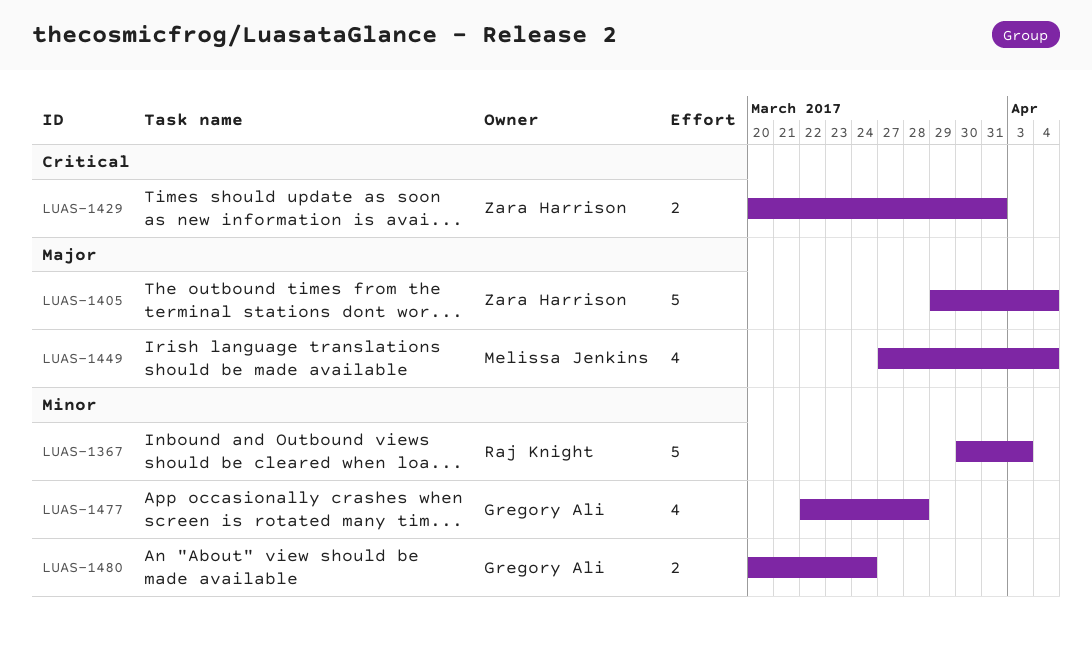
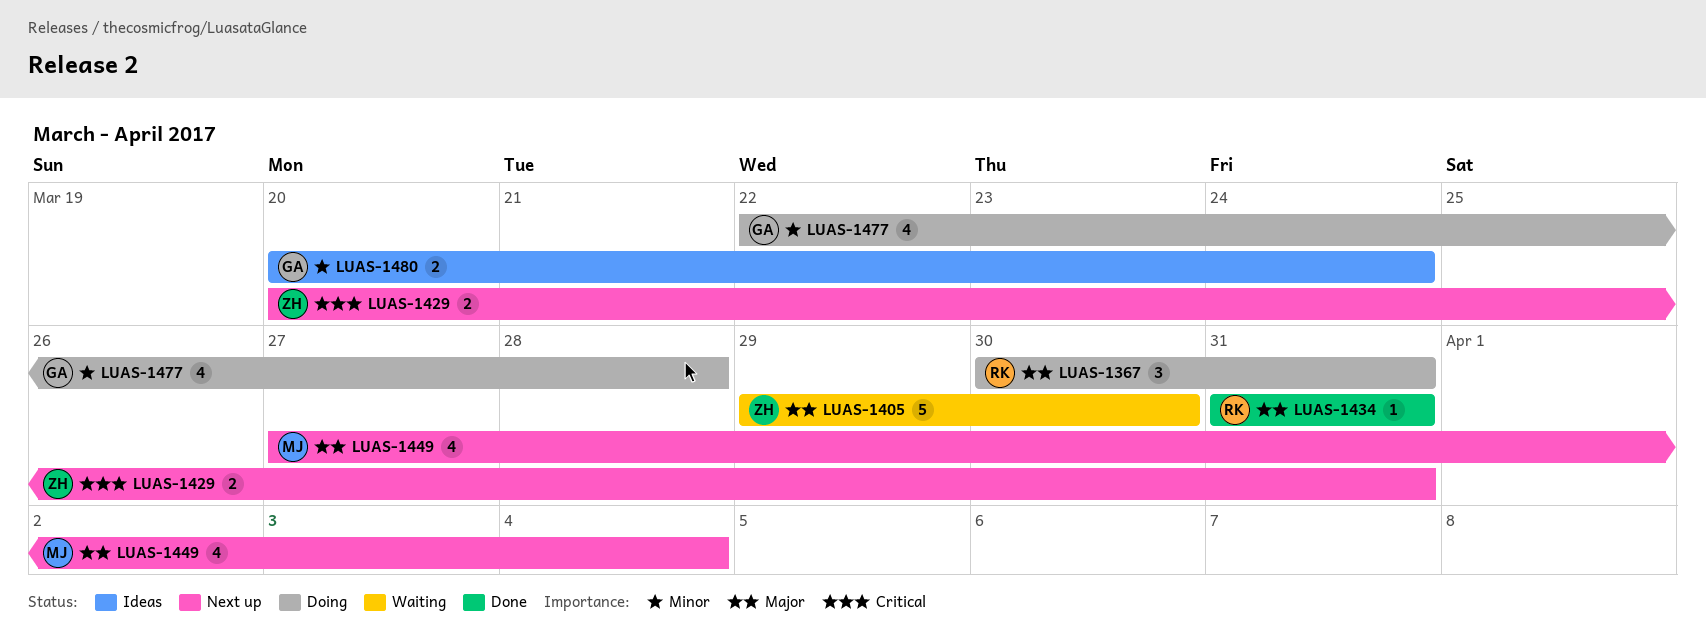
LUAS-1367, priority: Minor -> Major
LUAS-1367, estimate: 5 -> 3
LUAS-1367, due: Apr 3 -> Mar 31
LUAS-1405, due: Apr 4 -> Mar 30
LUAS-1434: none -> present

